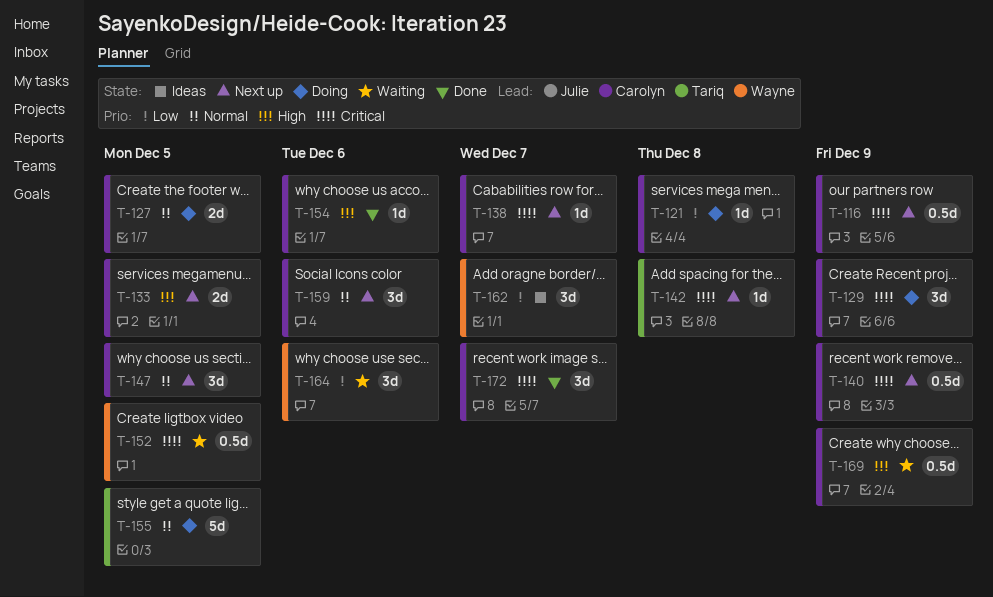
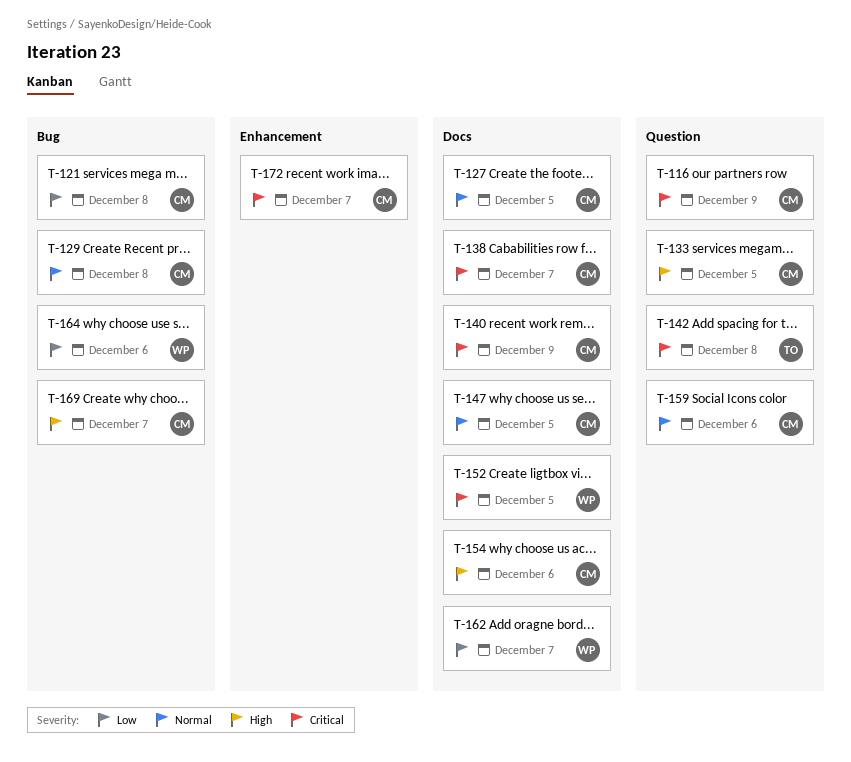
T-129, priority: Critical -> Normal
T-129, due: Dec 9 -> Dec 8
T-155: present -> none
T-169, due: Dec 9 -> Dec 7

